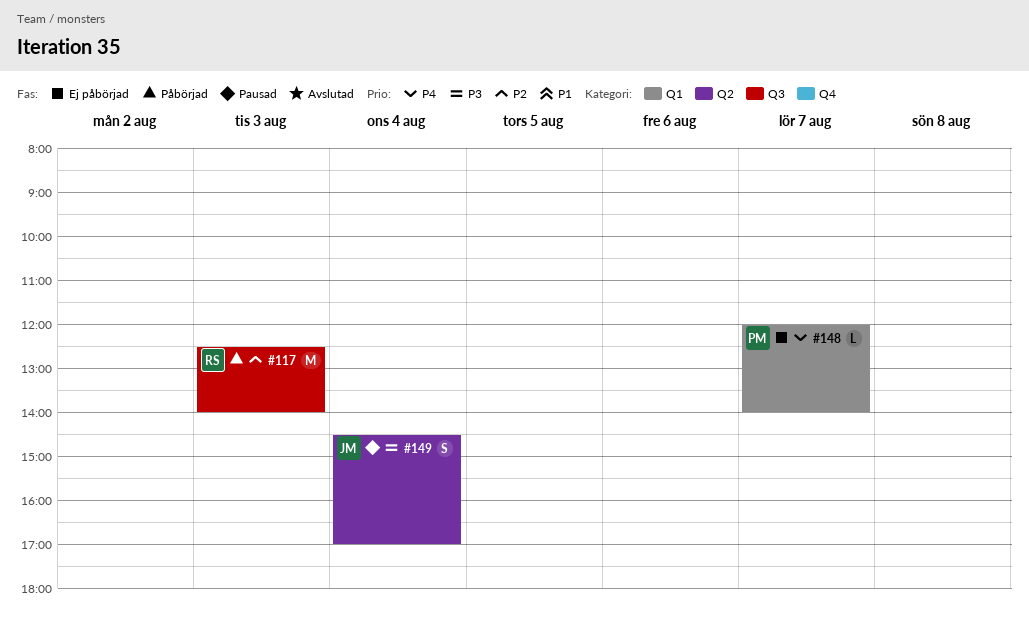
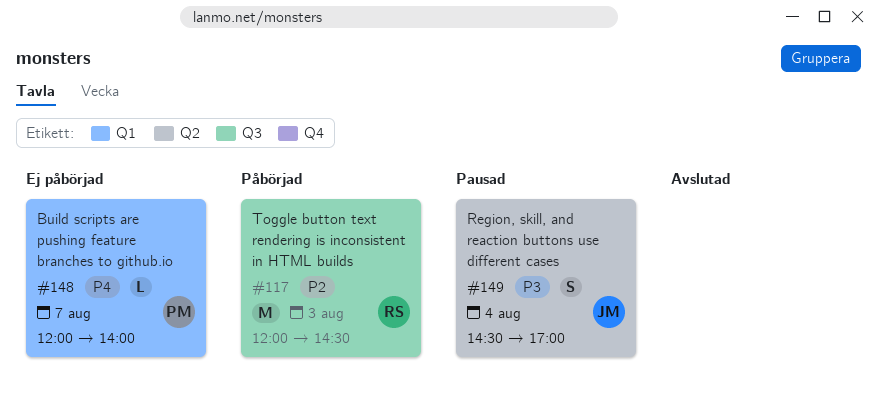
#117, begins: 12:30 -> 12:00
#117, ends: 14:00 -> 14:30

